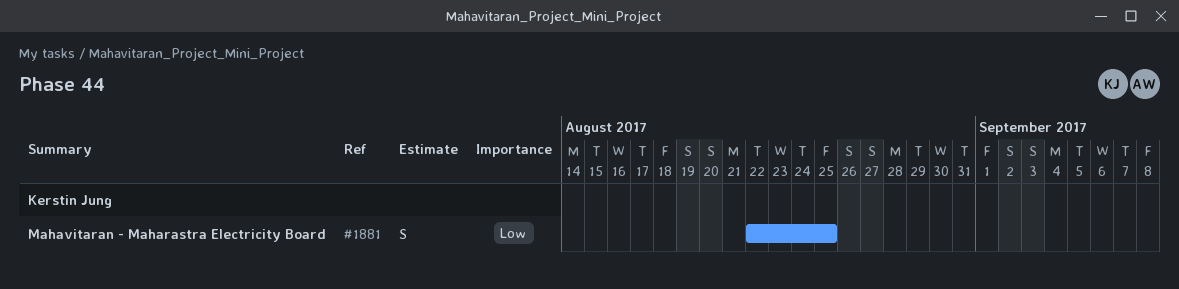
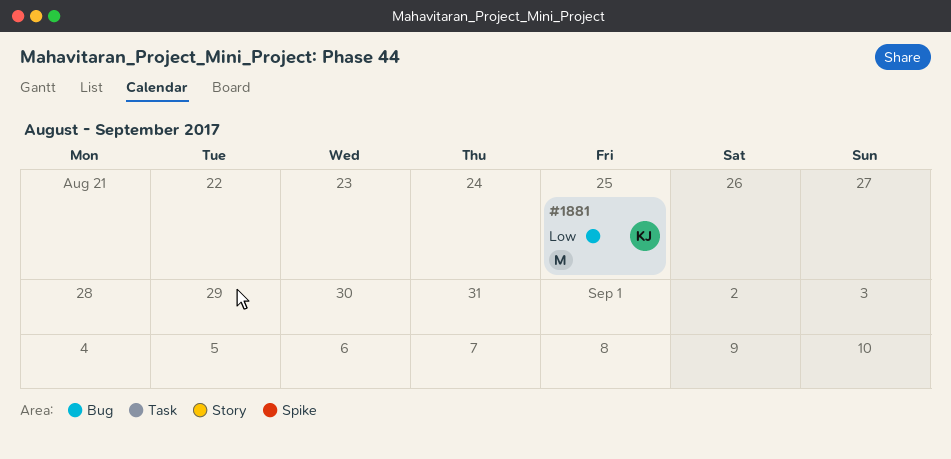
#1881, estimate: S -> M

